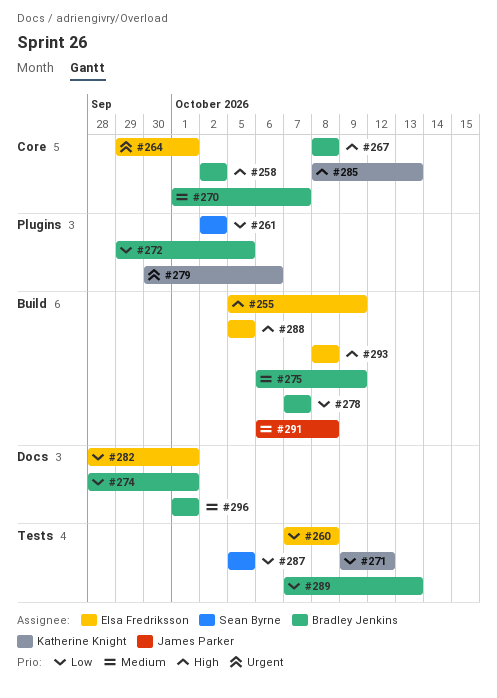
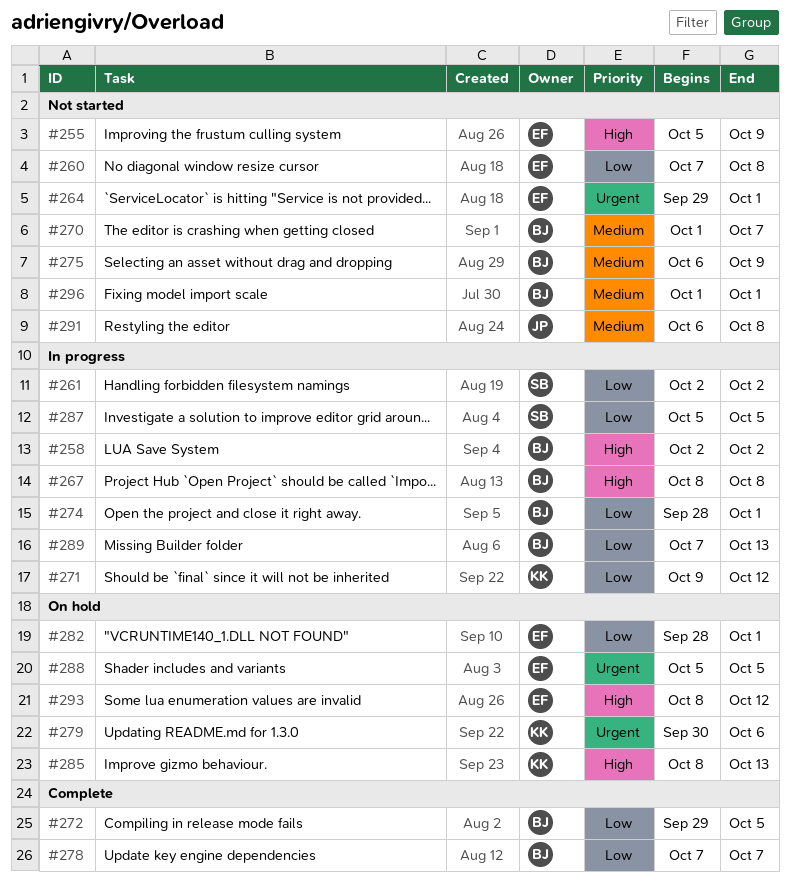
#288, priority: High -> Urgent
#293, due: Oct 8 -> Oct 12

